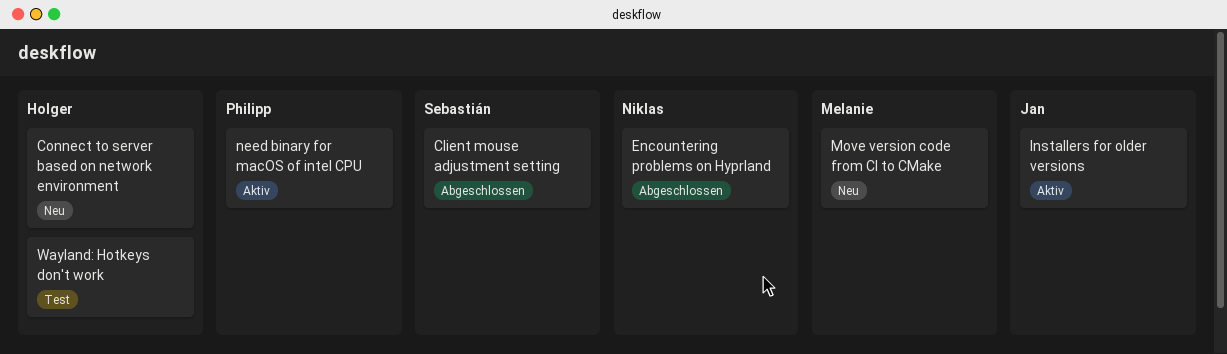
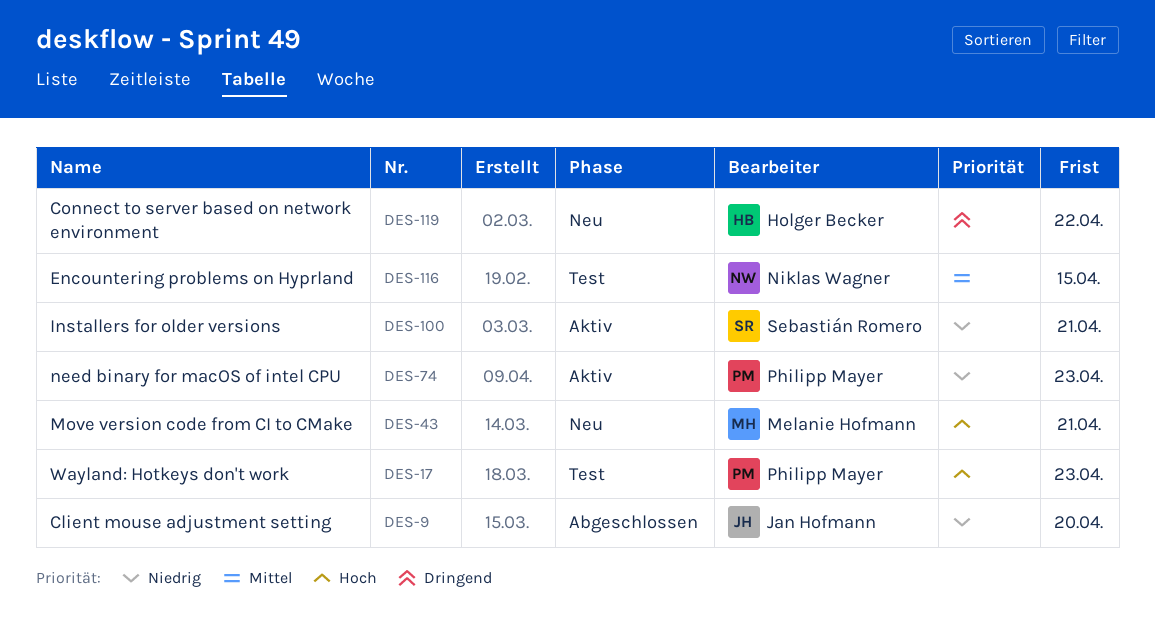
Client mouse adjustment setting, owner: Sebastián Romero -> Jan Hofmann
Encountering problems on Hyprland, status: Abgeschlossen -> Test
Installers for older versions, owner: Jan Hofmann -> Sebastián Romero
Wayland: Hotkeys don't work, owner: Holger Becker -> Philipp Mayer

